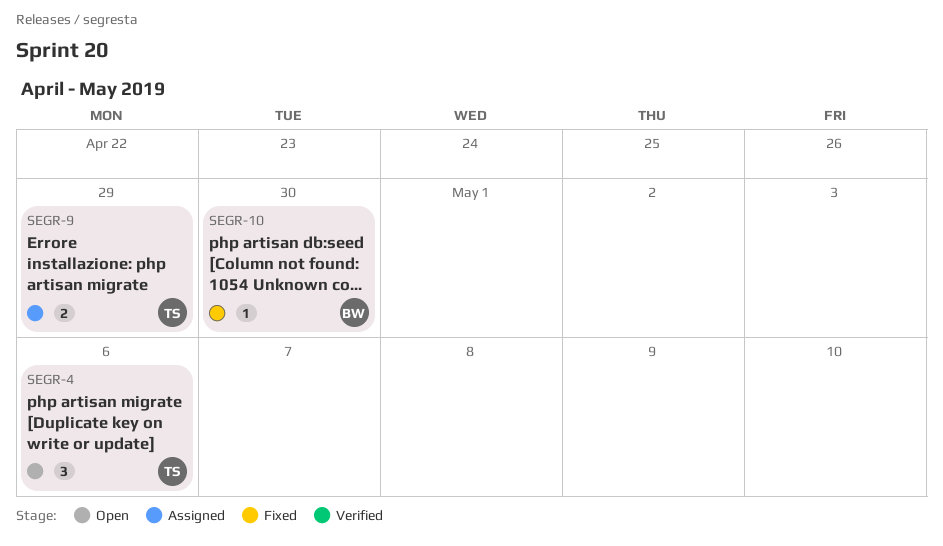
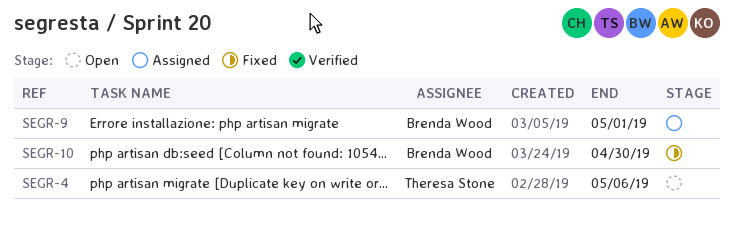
SEGR-9, owner: Theresa Stone -> Brenda Wood
SEGR-9, due: Apr 29 -> May 1

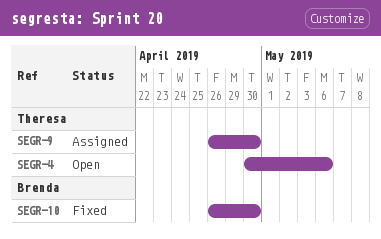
SEGR-9, owner: Brenda Wood -> Theresa Stone
SEGR-9, due: May 1 -> Apr 30

